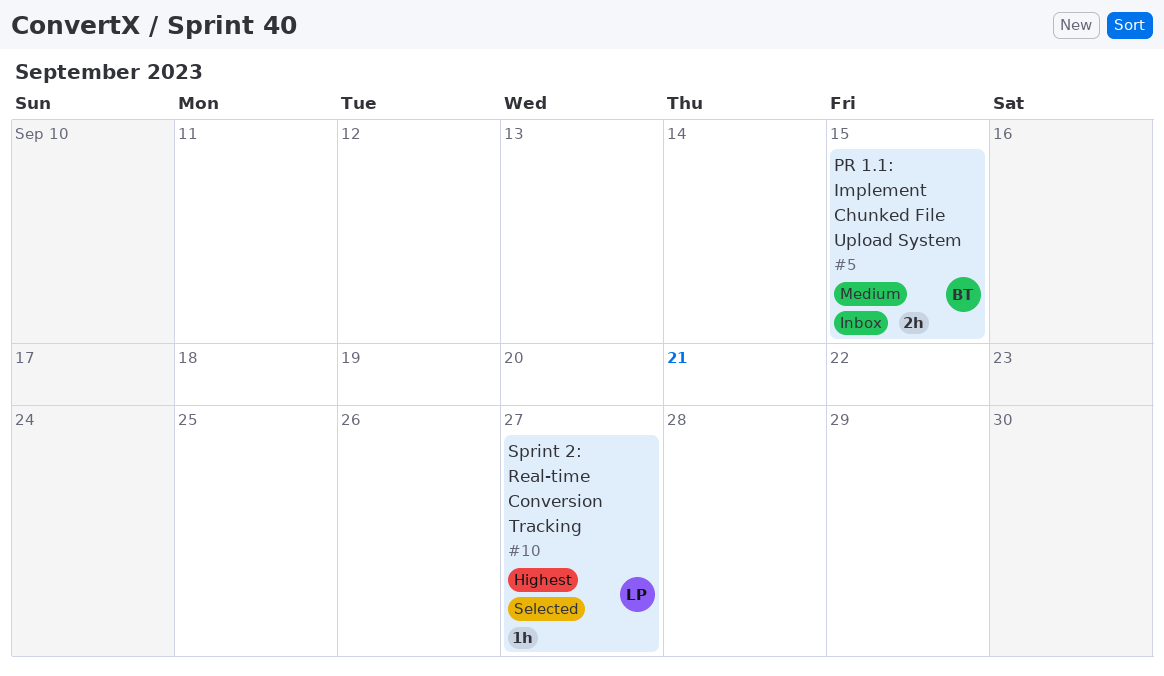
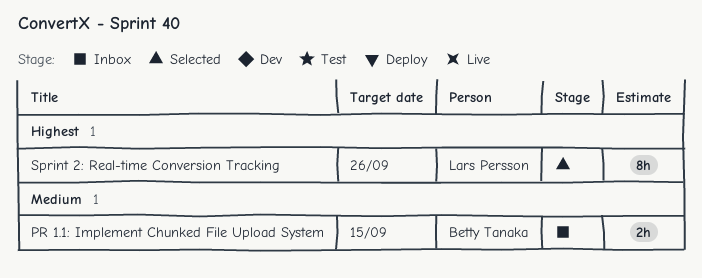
Sprint 2: Real-time Conversion Tracking, estimate: 1h -> 8h
Sprint 2: Real-time Conversion Tracking, due: Sep 27 -> Sep 26

